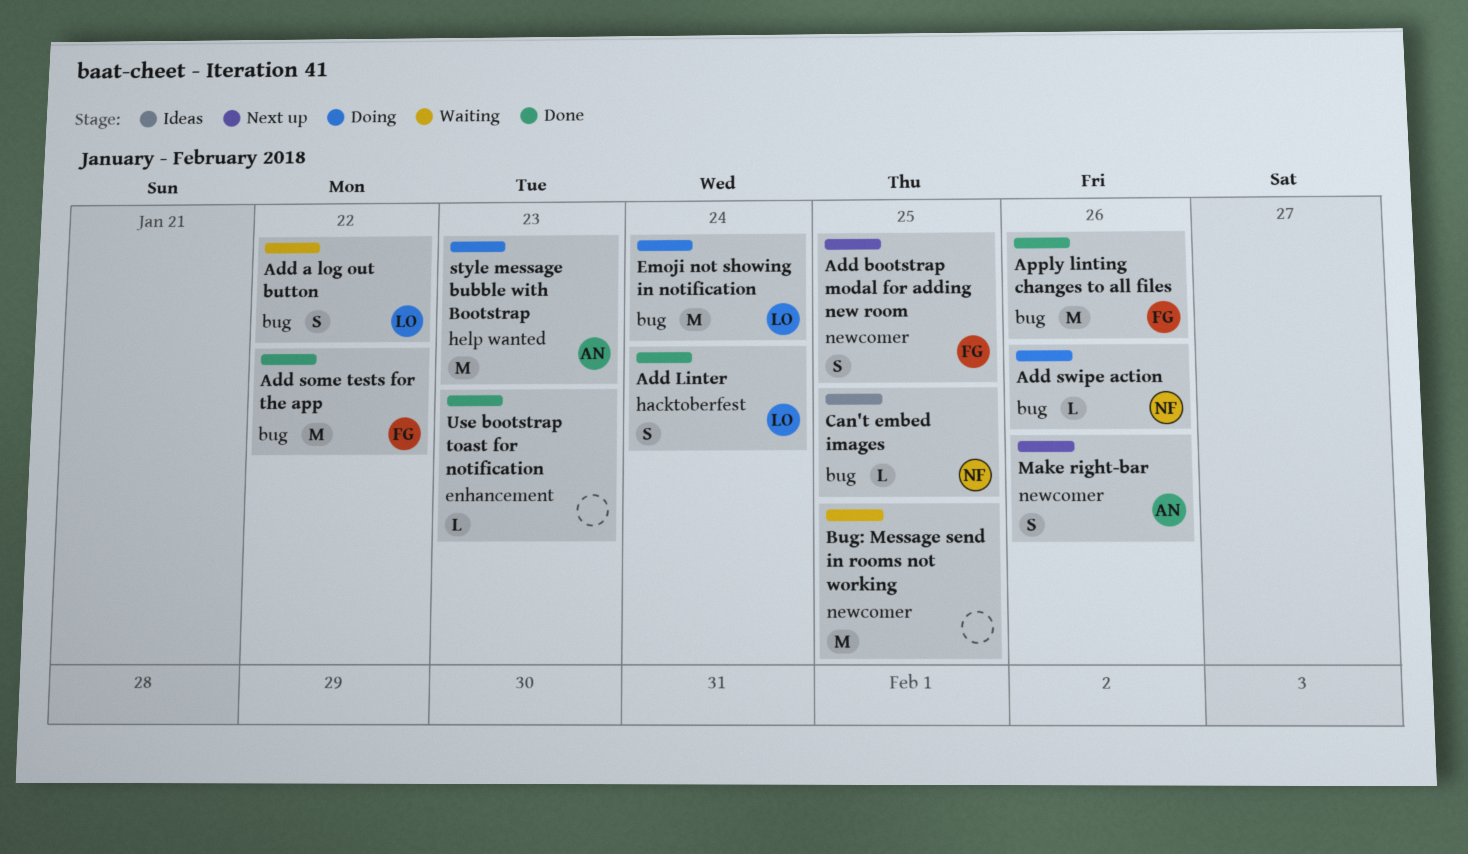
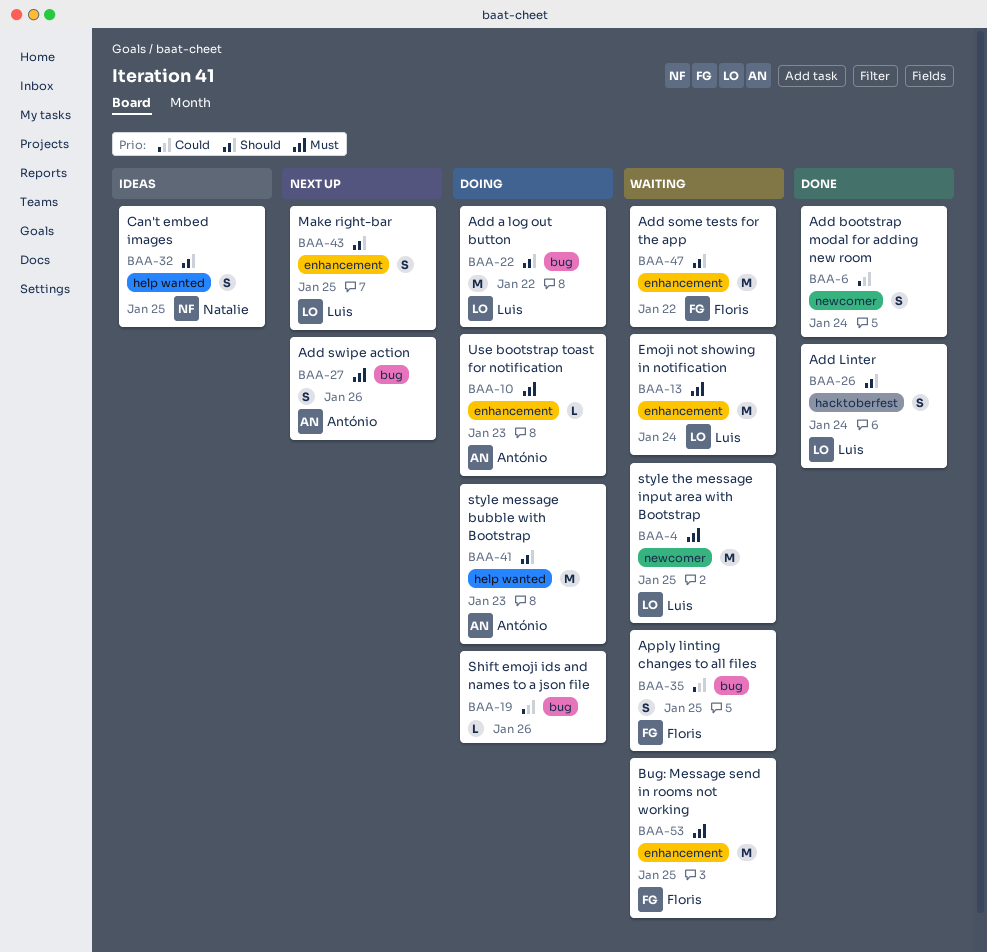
Add a log out button, status: Waiting -> Doing
Add a log out button, estimate: S -> M
Add bootstrap modal for adding new room, status: Next up -> Done
Add bootstrap modal for adding new room, owner: Floris -> none
Add bootstrap modal for adding new room, due: Jan 25 -> Jan 24
Add some tests for the app, status: Done -> Waiting
Add some tests for the app, label: bug -> enhancement
Add swipe action, status: Doing -> Next up
Add swipe action, owner: Natalie -> António
Add swipe action, estimate: L -> S
Apply linting changes to all files, status: Done -> Waiting
Apply linting changes to all files, estimate: M -> S
Apply linting changes to all files, due: Jan 26 -> Jan 25
Bug: Message send in rooms not working, owner: none -> Floris
Bug: Message send in rooms not working, label: newcomer -> enhancement
Can't embed images, label: bug -> help wanted
Can't embed images, estimate: L -> S
Emoji not showing in notification, status: Doing -> Waiting
Emoji not showing in notification, label: bug -> enhancement
Make right-bar, owner: António -> Luis
Make right-bar, label: newcomer -> enhancement
Make right-bar, due: Jan 26 -> Jan 25
Shift emoji ids and names to a json file: none -> present
style the message input area with Bootstrap: none -> present
Use bootstrap toast for notification, status: Done -> Doing
Use bootstrap toast for notification, owner: none -> António

